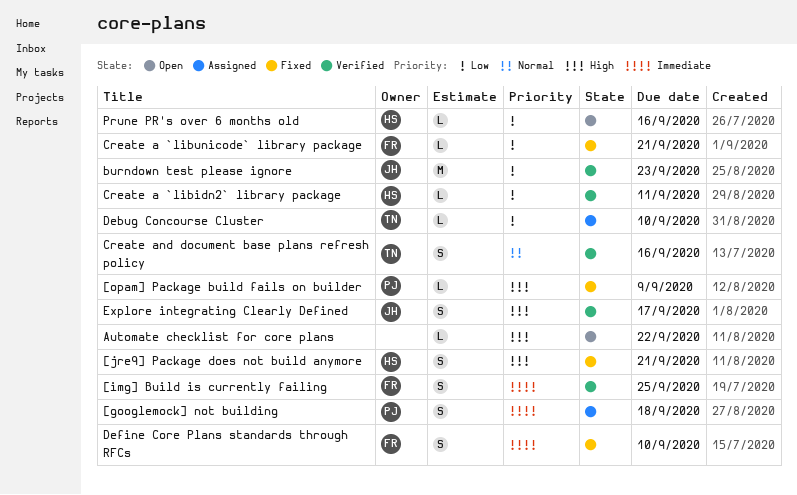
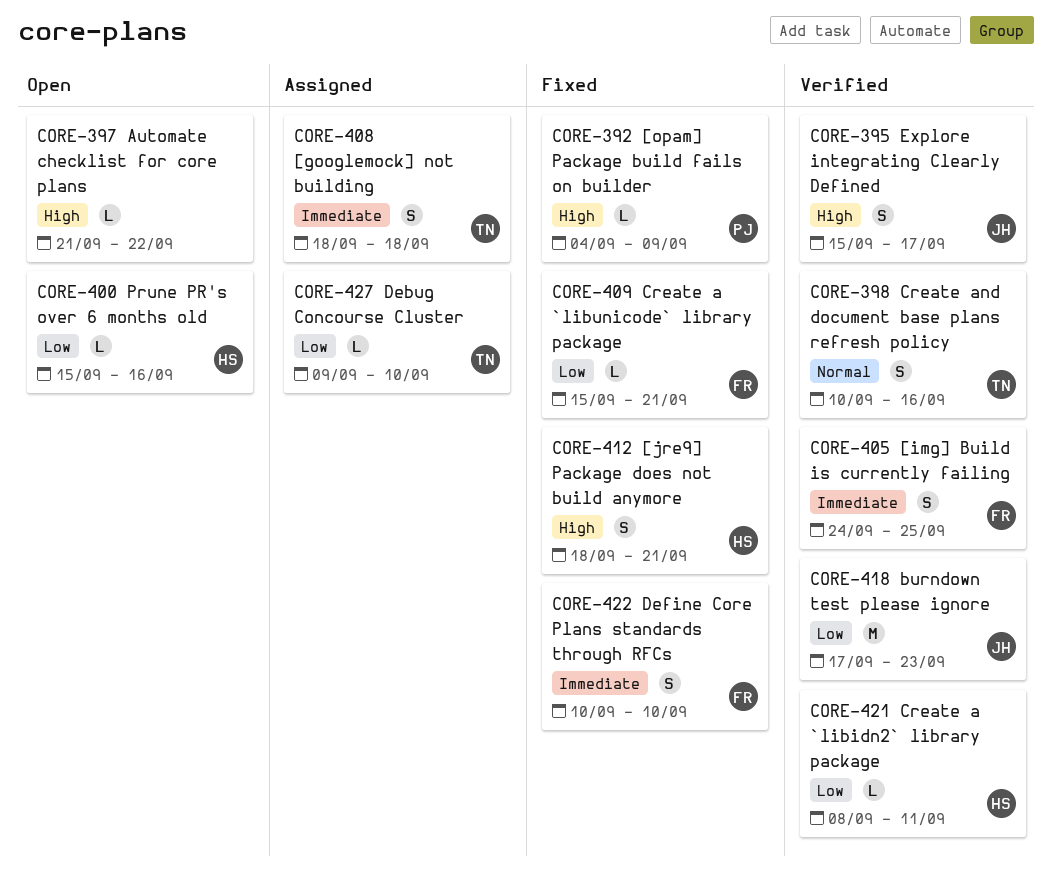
[googlemock] not building, owner: PJ -> TN

